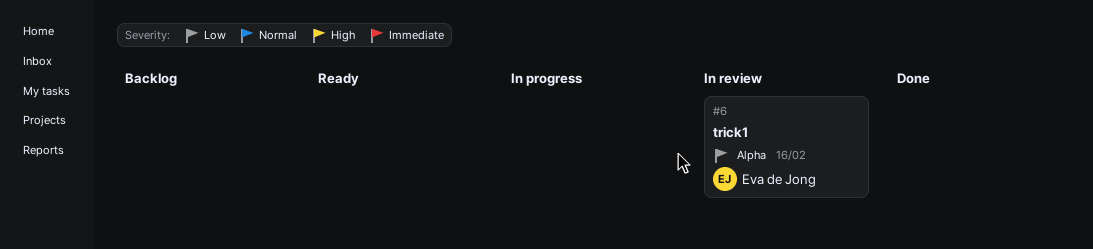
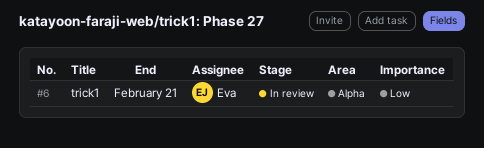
#6, due: Feb 16 -> Feb 21

